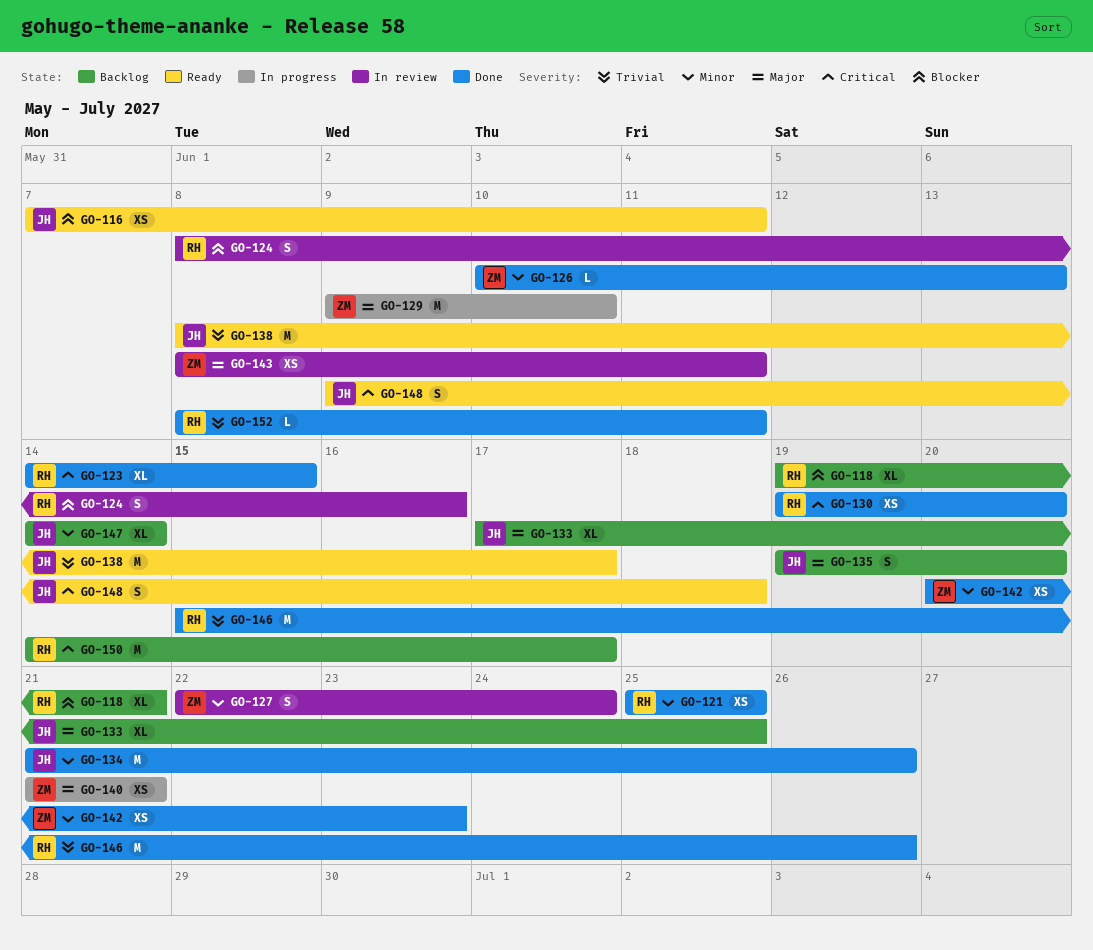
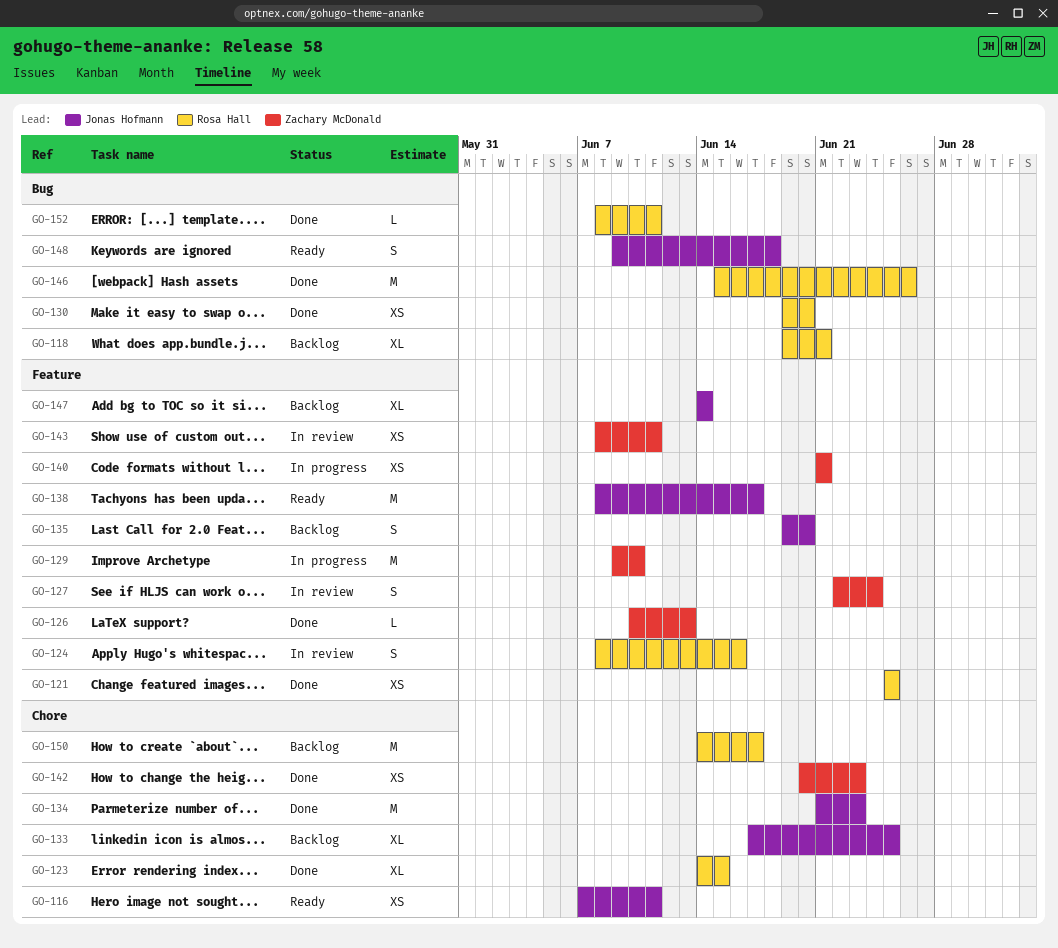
GO-134, due: Jun 26 -> Jun 23

